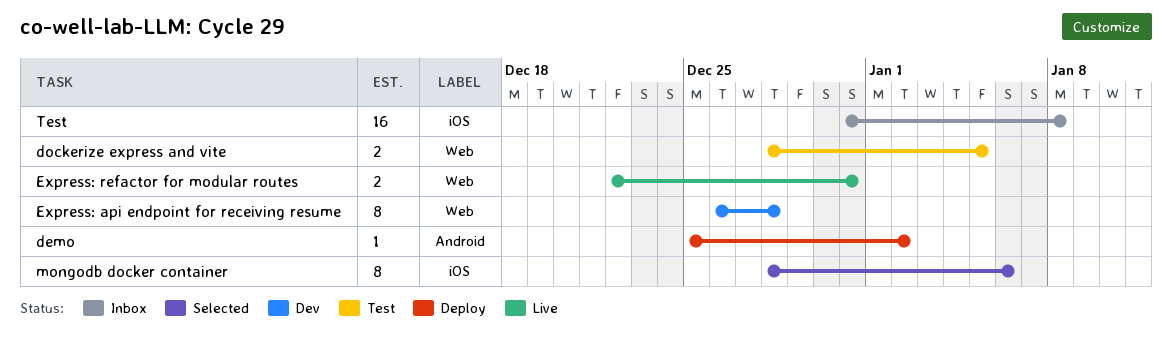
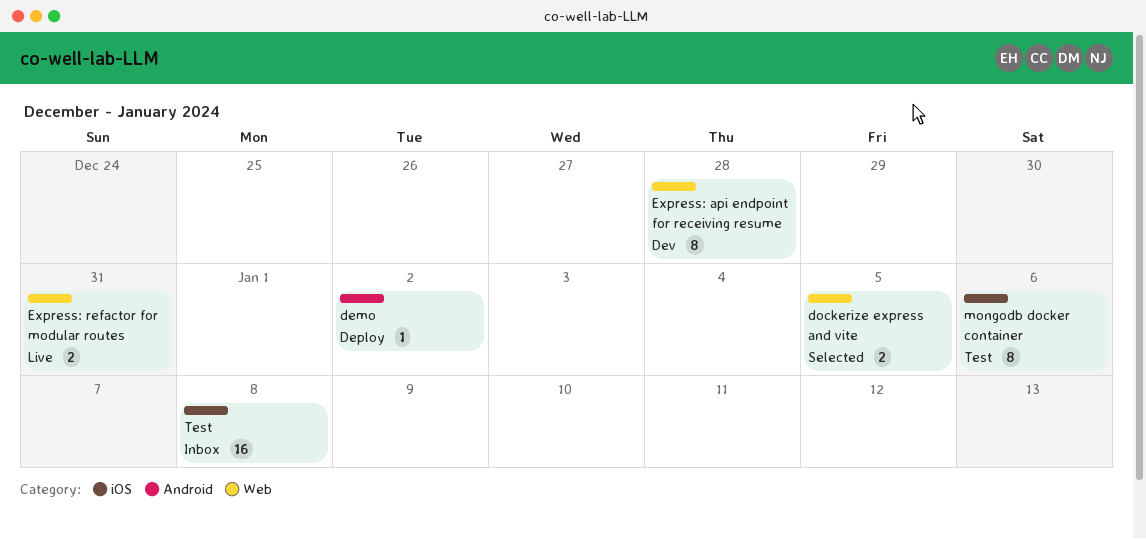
dockerize express and vite, status: Test -> Selected
mongodb docker container, status: Selected -> Test

